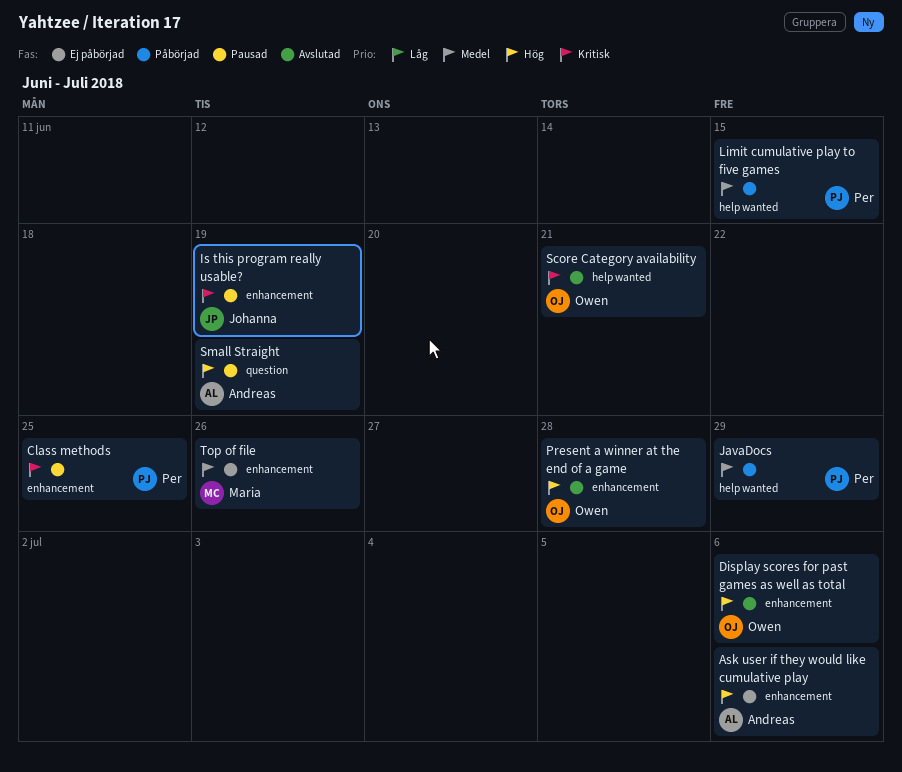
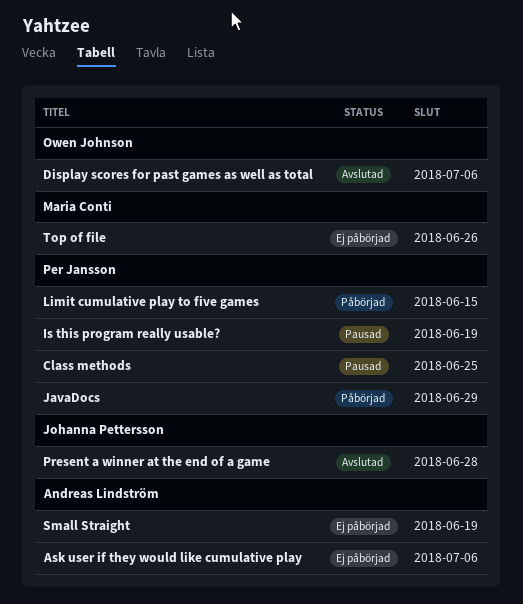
Is this program really usable?, owner: Johanna Pettersson -> Per Jansson
Present a winner at the end of a game, owner: Owen Johnson -> Johanna Pettersson
Score Category availability: present -> none
Small Straight, status: Pausad -> Ej påbörjad

